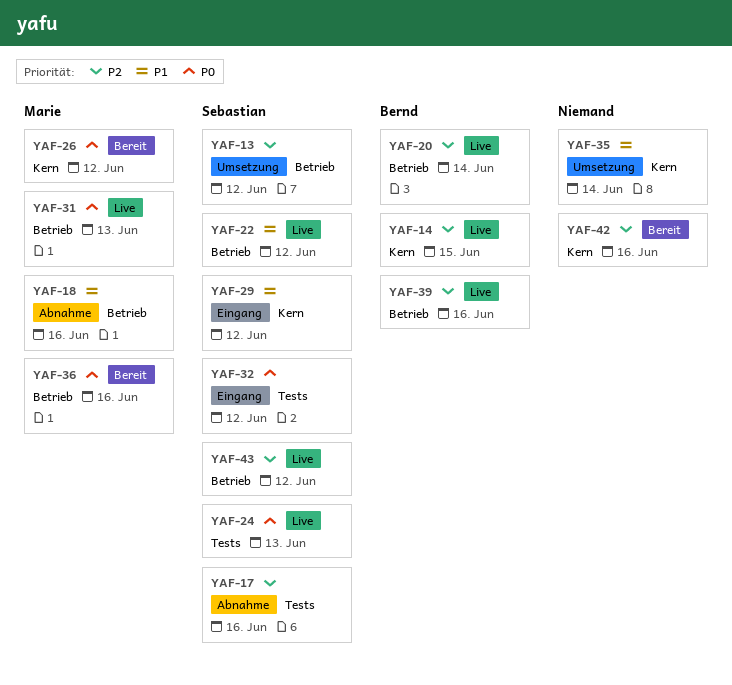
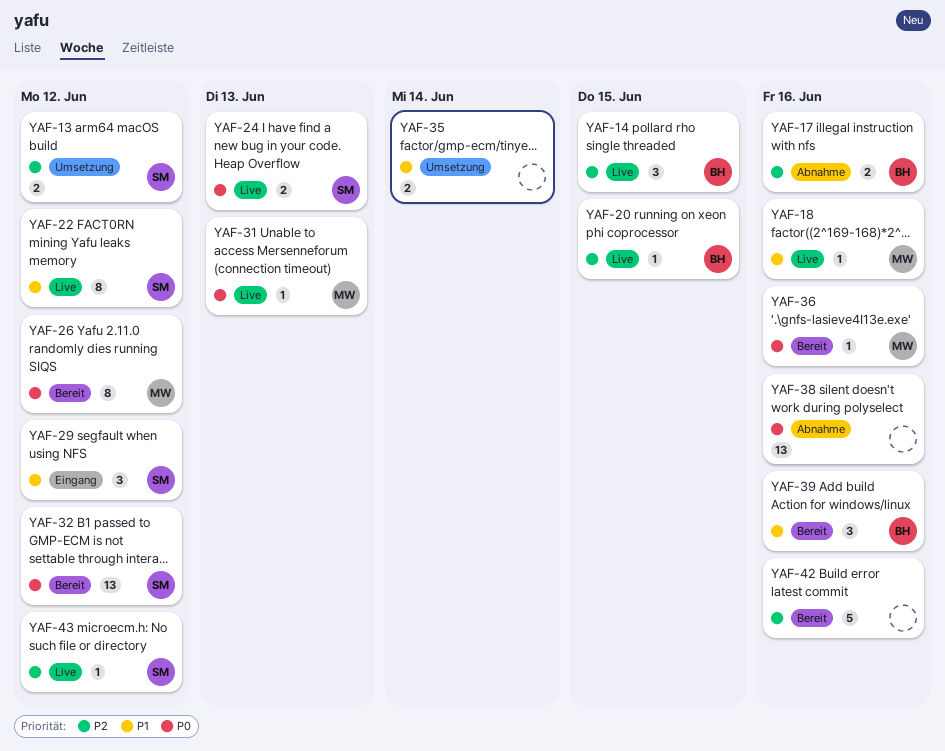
YAF-17, owner: Sebastian -> Bernd
YAF-18, status: Abnahme -> Live
YAF-20, due: Jun 14 -> Jun 15
YAF-32, status: Eingang -> Bereit
YAF-38: none -> present
YAF-39, status: Live -> Bereit
YAF-39, priority: P2 -> P1

